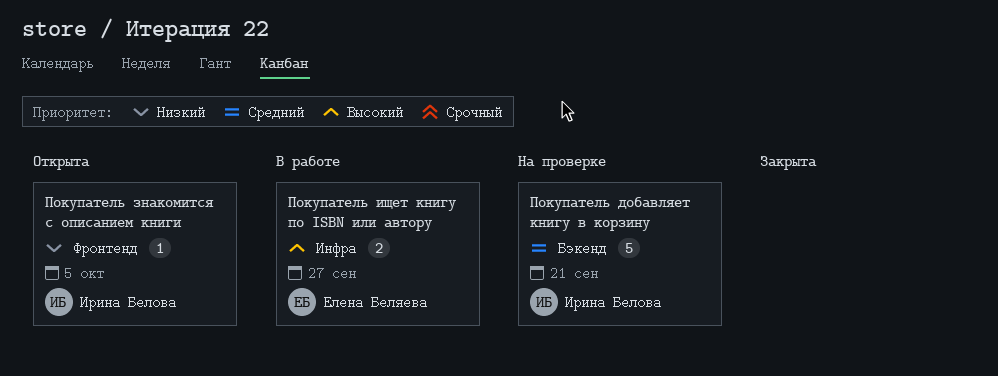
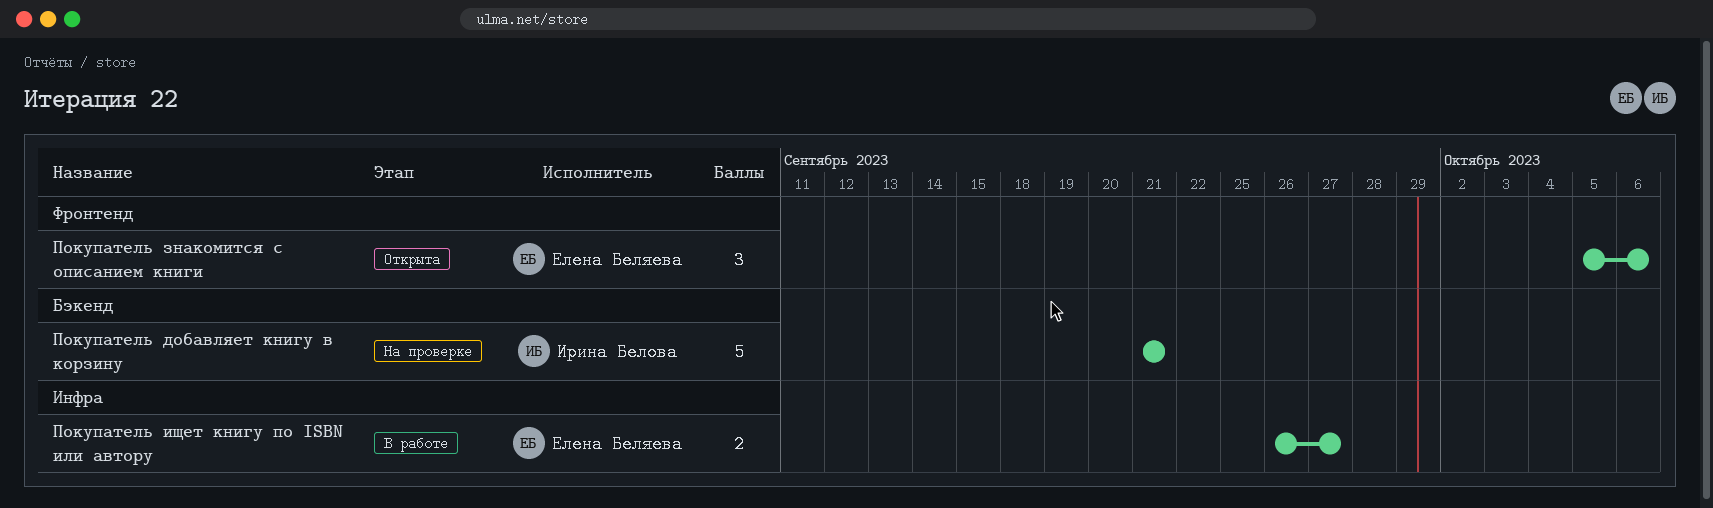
Покупатель знакомится с описанием книги, owner: Ирина Белова -> Елена Беляева
Покупатель знакомится с описанием книги, estimate: 1 -> 3
Покупатель знакомится с описанием книги, due: Oct 5 -> Oct 6

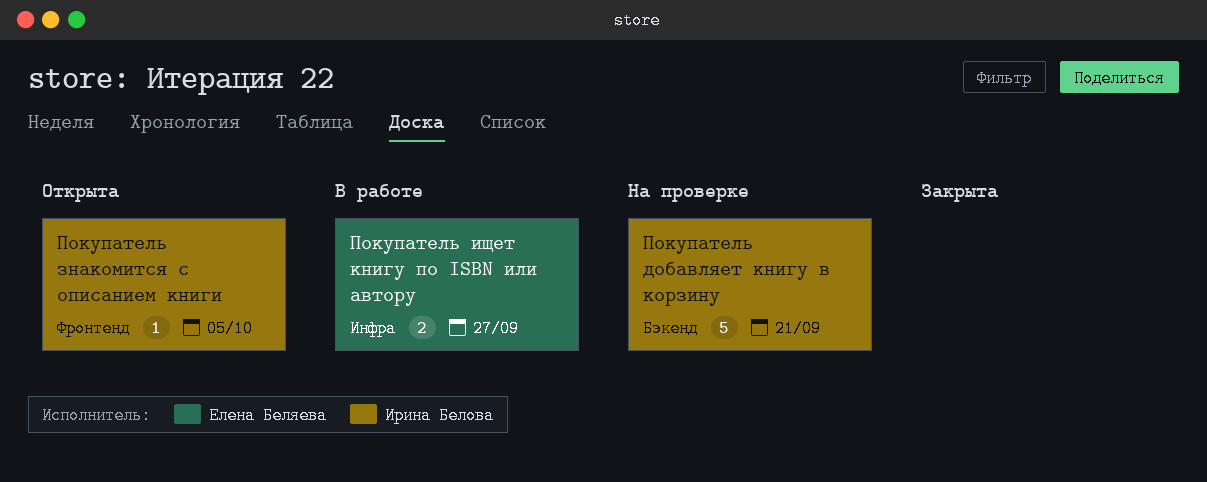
Покупатель знакомится с описанием книги, owner: Елена Беляева -> Ирина Белова
Покупатель знакомится с описанием книги, estimate: 3 -> 1
Покупатель знакомится с описанием книги, due: Oct 6 -> Oct 5

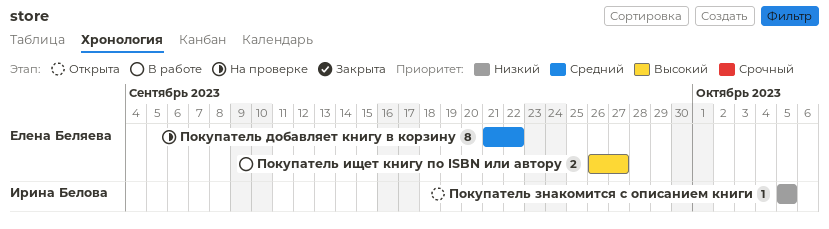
Покупатель добавляет книгу в корзину, owner: Ирина Белова -> Елена Беляева
Покупатель добавляет книгу в корзину, estimate: 5 -> 8
Покупатель добавляет книгу в корзину, due: Sep 21 -> Sep 22

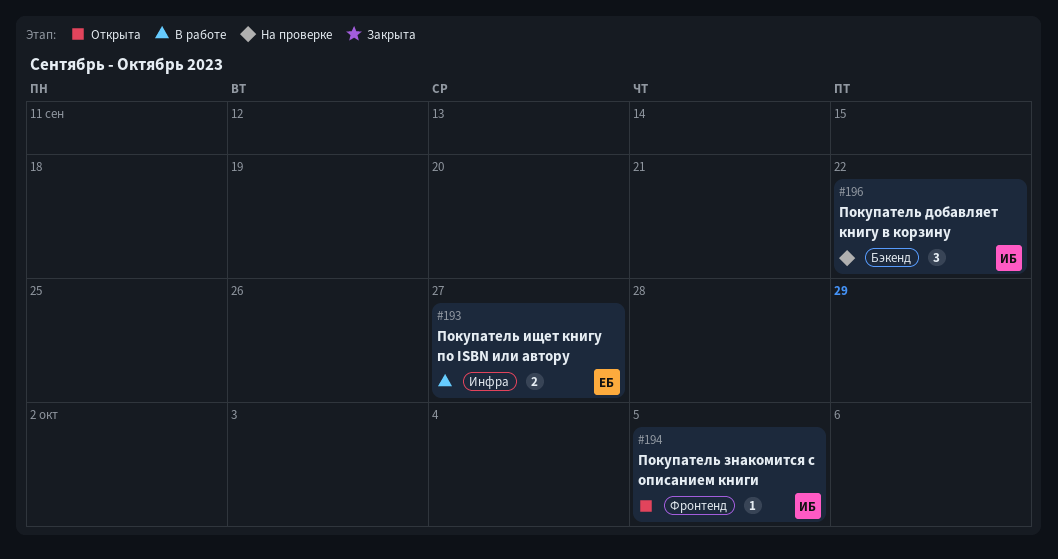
Покупатель добавляет книгу в корзину, owner: Елена Беляева -> Ирина Белова
Покупатель добавляет книгу в корзину, estimate: 8 -> 3

